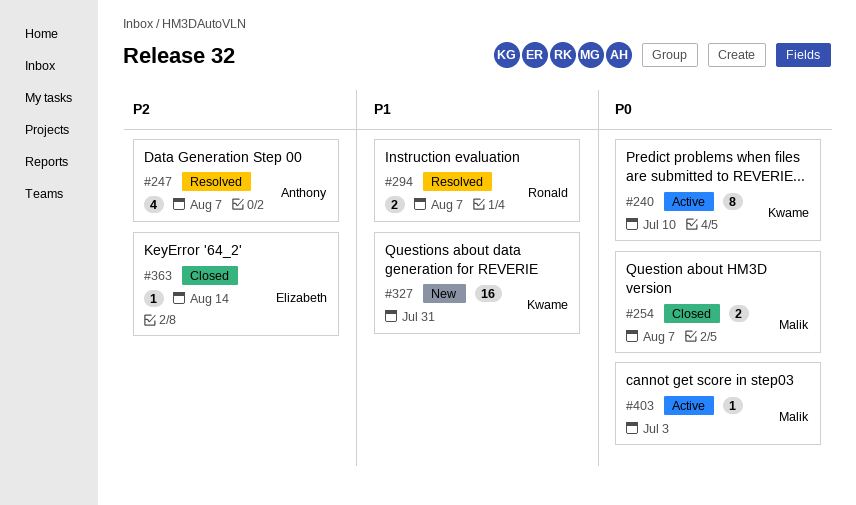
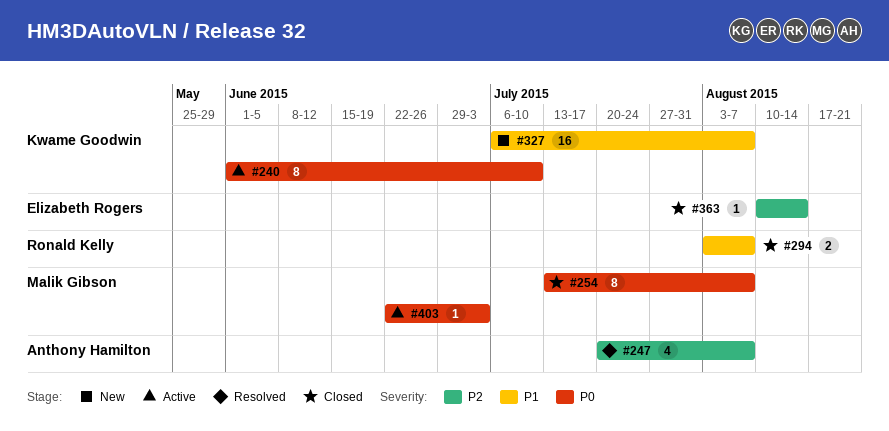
#254, estimate: 2 -> 8
#294, status: Resolved -> Closed
#327, due: Jul 31 -> Aug 7

